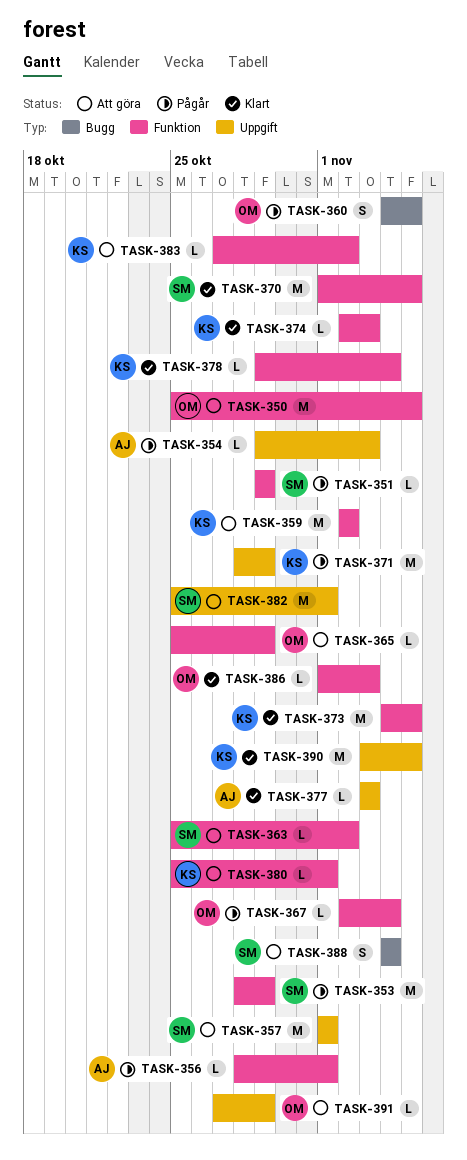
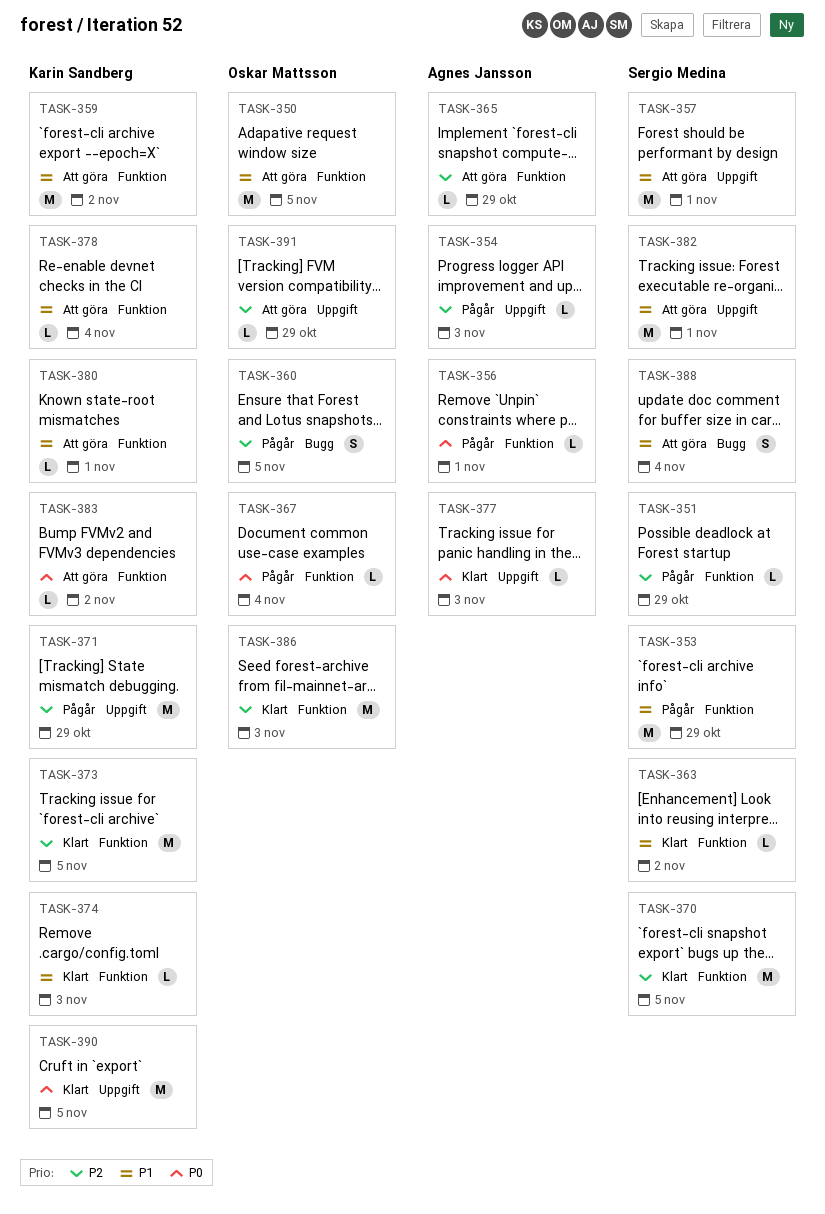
TASK-363, status: Att göra -> Klart
TASK-365, owner: Oskar Mattsson -> Agnes Jansson
TASK-378, status: Klart -> Att göra
TASK-386, estimate: L -> M

